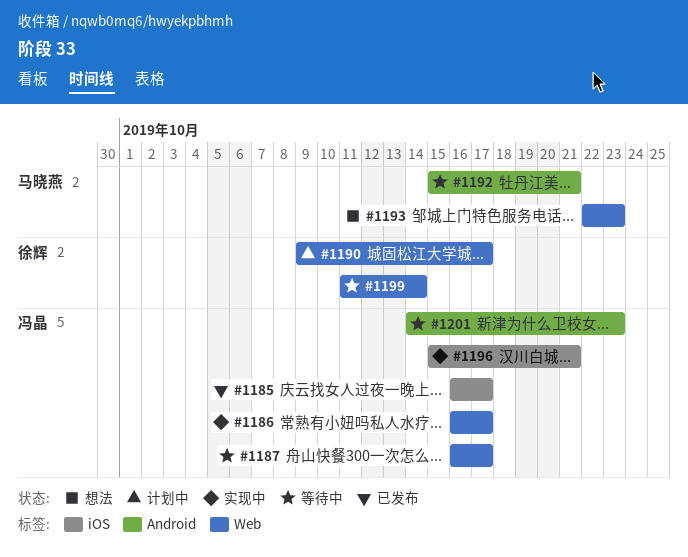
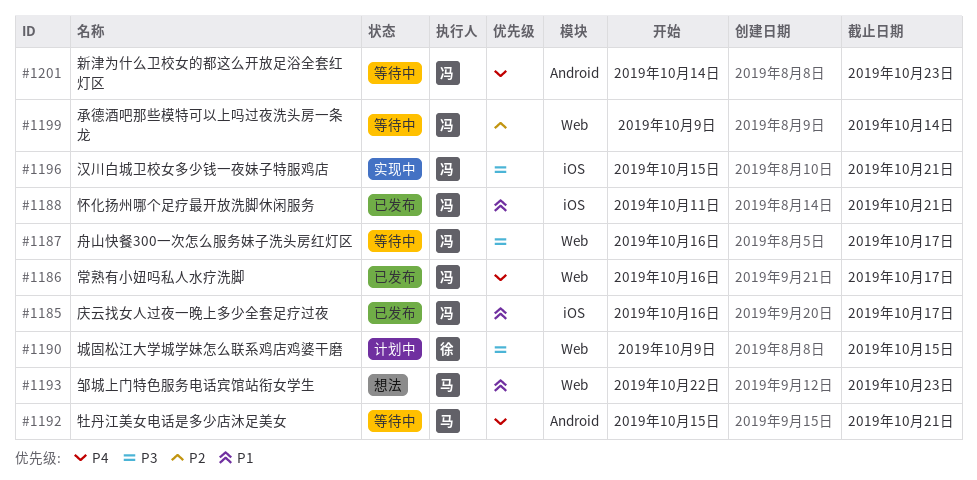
#1186, status: 实现中 -> 已发布
#1188: none -> present
#1190, due: Oct 17 -> Oct 15
#1199, owner: 徐辉 -> 冯晶
#1199, start: Oct 11 -> Oct 9

